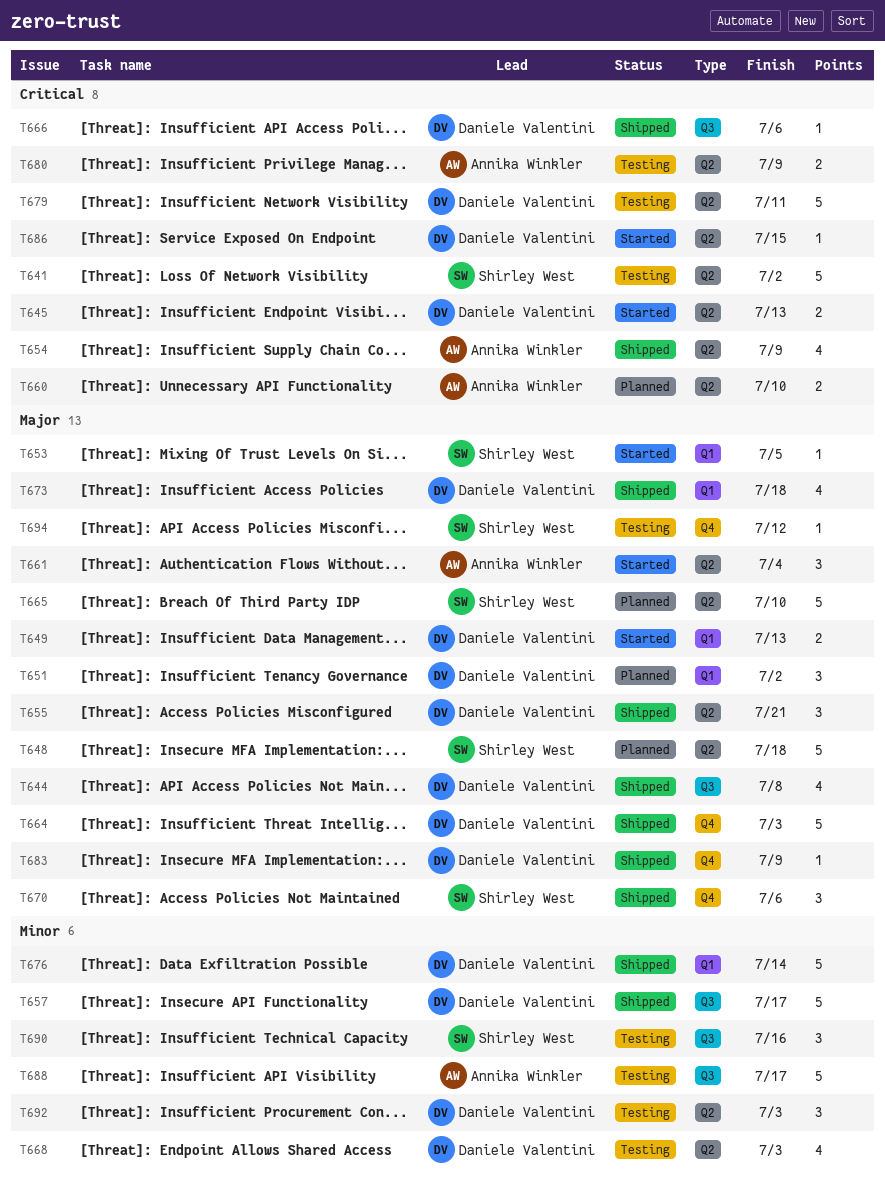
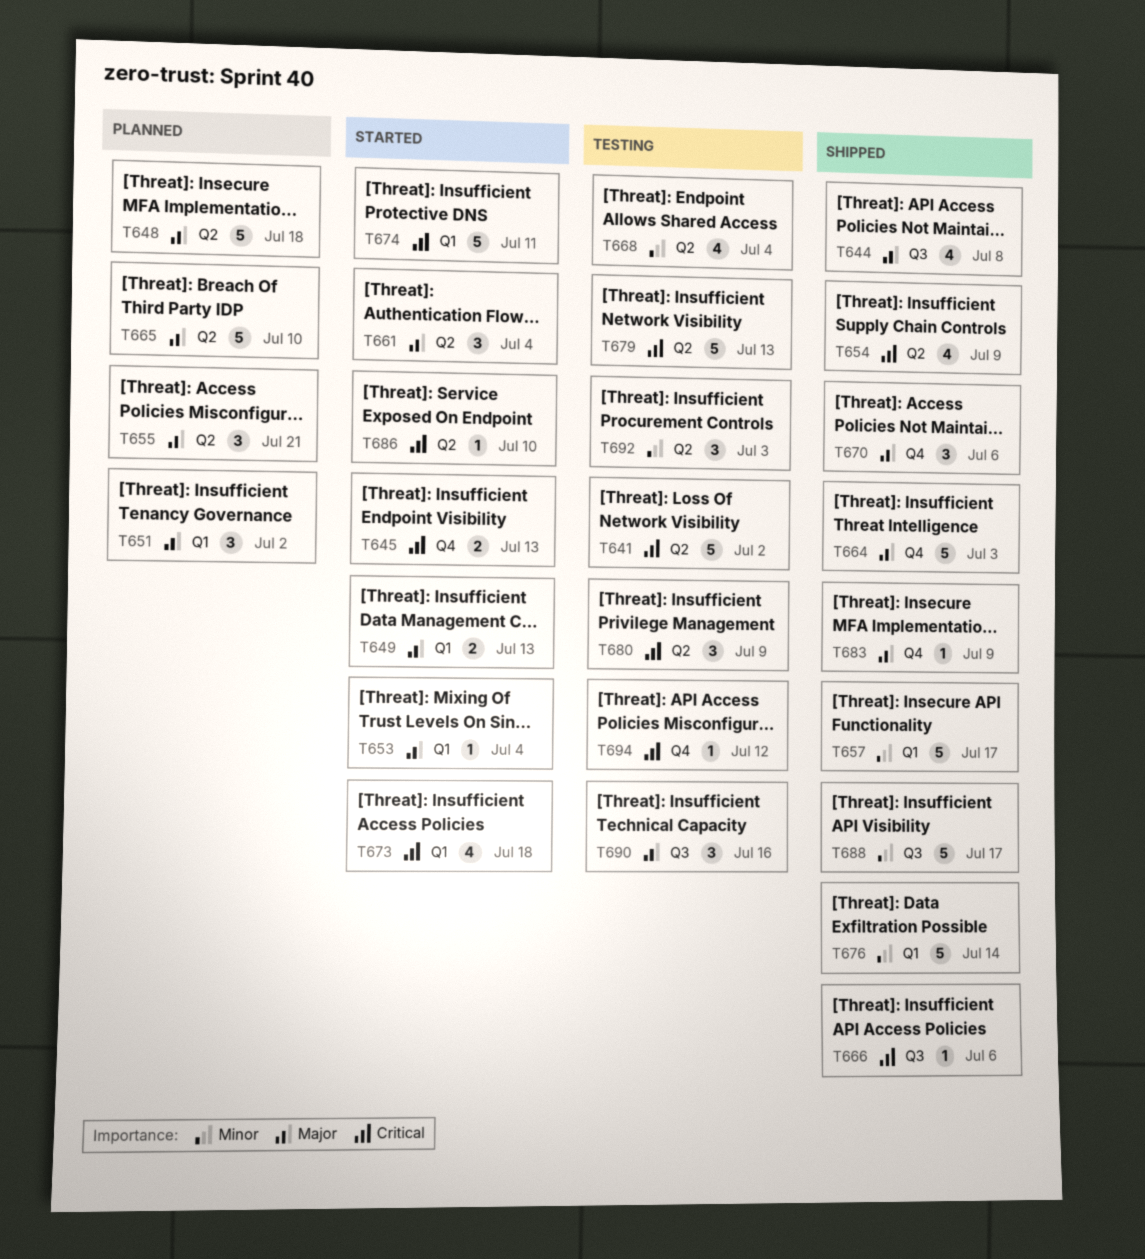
T645, label: Q2 -> Q4
T653, due: Jul 5 -> Jul 4
T655, status: Shipped -> Planned
T657, label: Q3 -> Q1
T660: present -> none
T668, due: Jul 3 -> Jul 4
T673, status: Shipped -> Started
T673, priority: Major -> Critical
T674: none -> present
T679, due: Jul 11 -> Jul 13
T680, estimate: 2 -> 3
T686, due: Jul 15 -> Jul 10
T688, status: Testing -> Shipped
T690, priority: Minor -> Major
T694, priority: Major -> Critical

